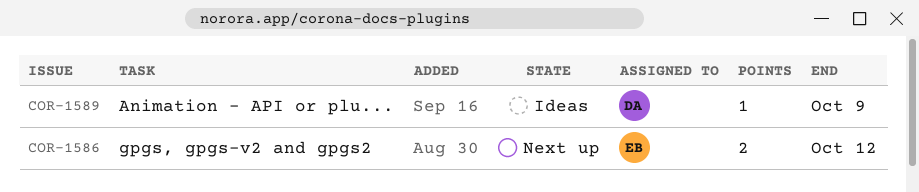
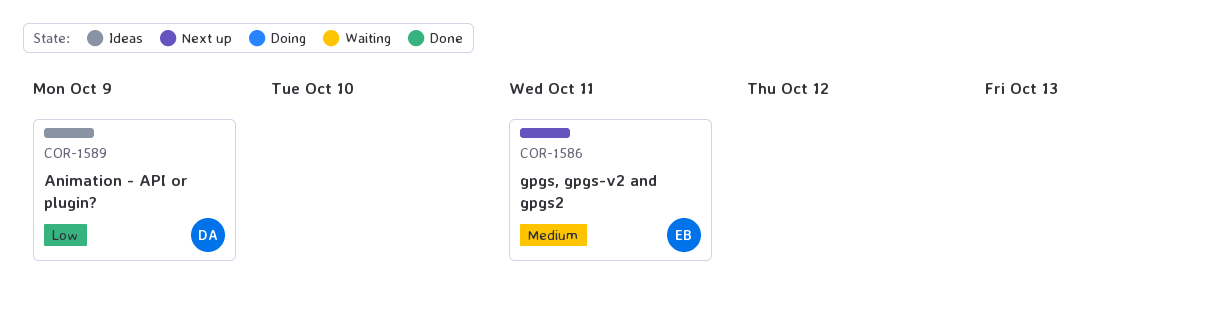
COR-1586, due: Oct 12 -> Oct 11

